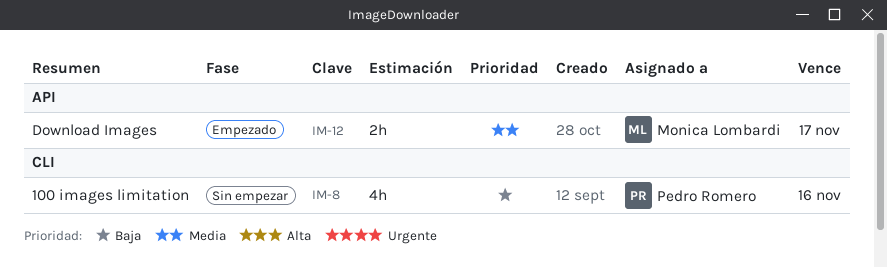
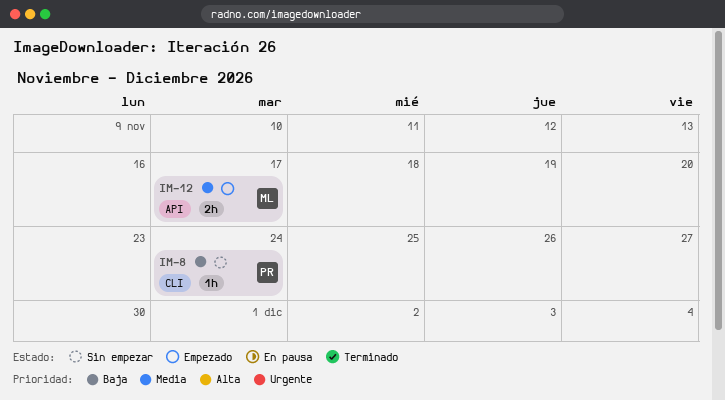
IM-8, estimate: 4h -> 1h
IM-8, due: Nov 16 -> Nov 24

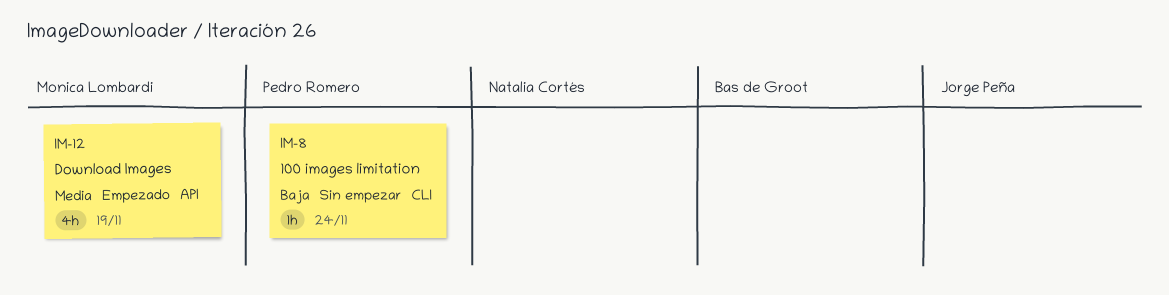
IM-12, estimate: 2h -> 4h
IM-12, due: Nov 17 -> Nov 19

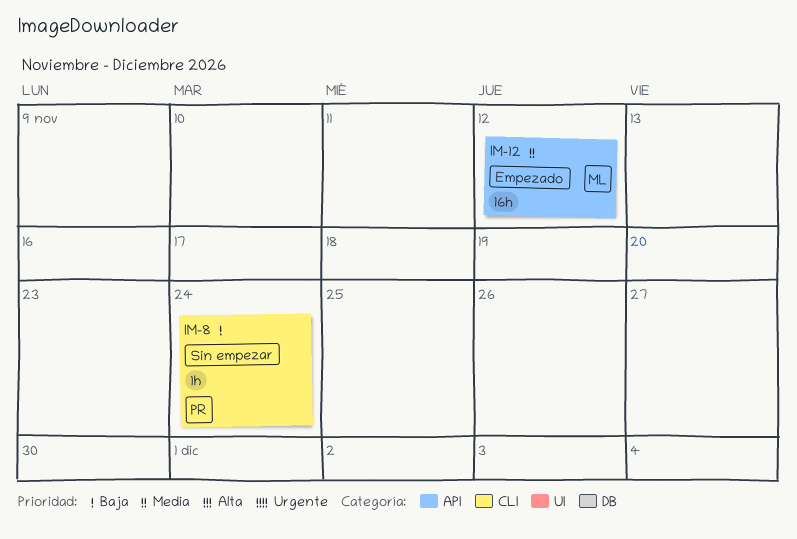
IM-12, estimate: 4h -> 16h
IM-12, due: Nov 19 -> Nov 12

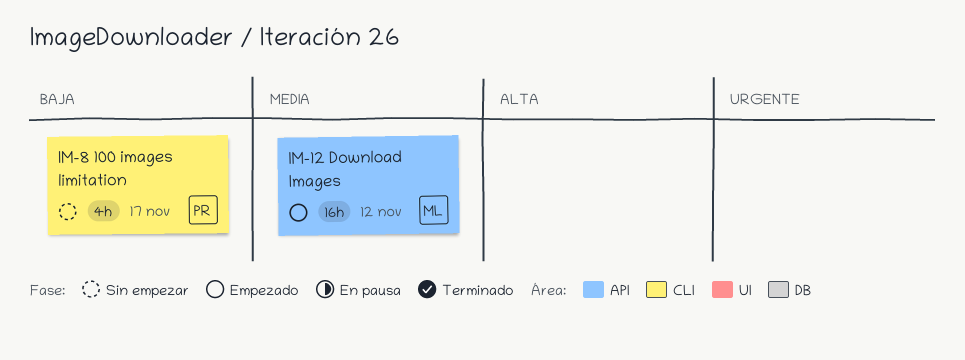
IM-8, estimate: 1h -> 4h
IM-8, due: Nov 24 -> Nov 17

